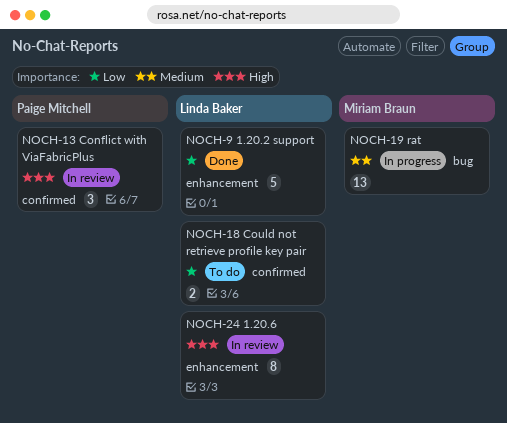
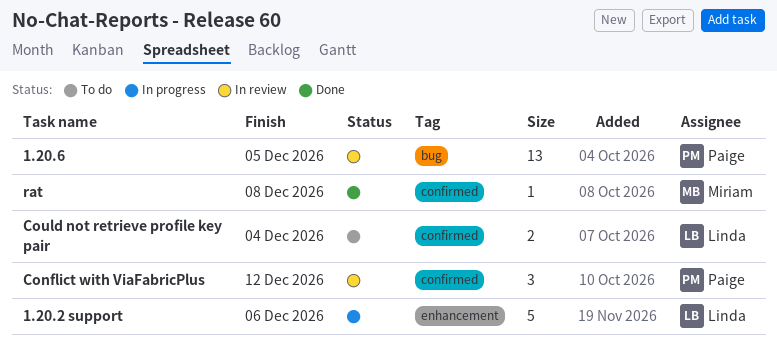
1.20.2 support, status: Done -> In progress
1.20.6, owner: Linda Baker -> Paige Mitchell
1.20.6, label: enhancement -> bug
1.20.6, estimate: 8 -> 13
rat, status: In progress -> Done
rat, label: bug -> confirmed
rat, estimate: 13 -> 1

